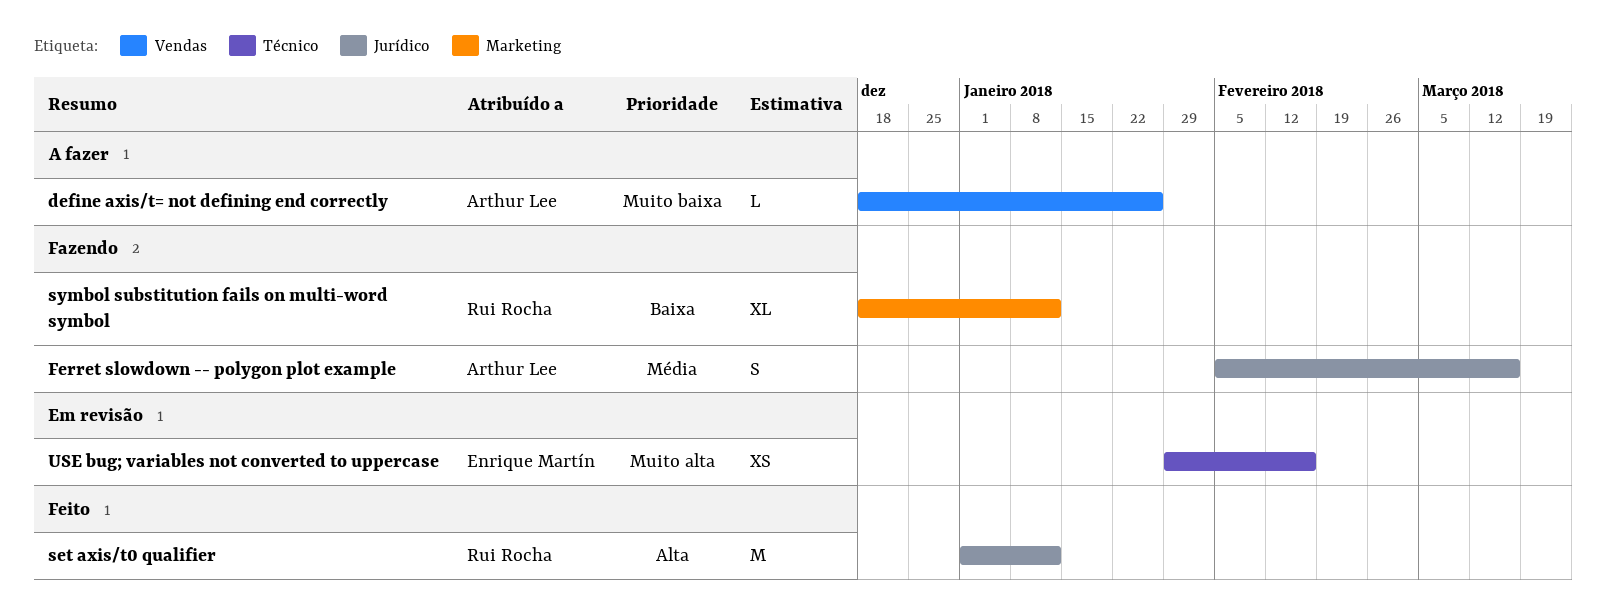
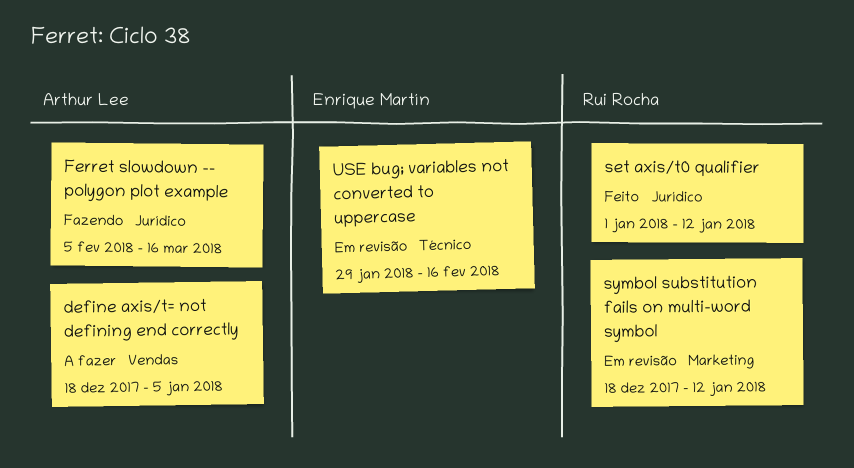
define axis/t= not defining end correctly, due: Jan 26 -> Jan 5
symbol substitution fails on multi-word symbol, status: Fazendo -> Em revisão

